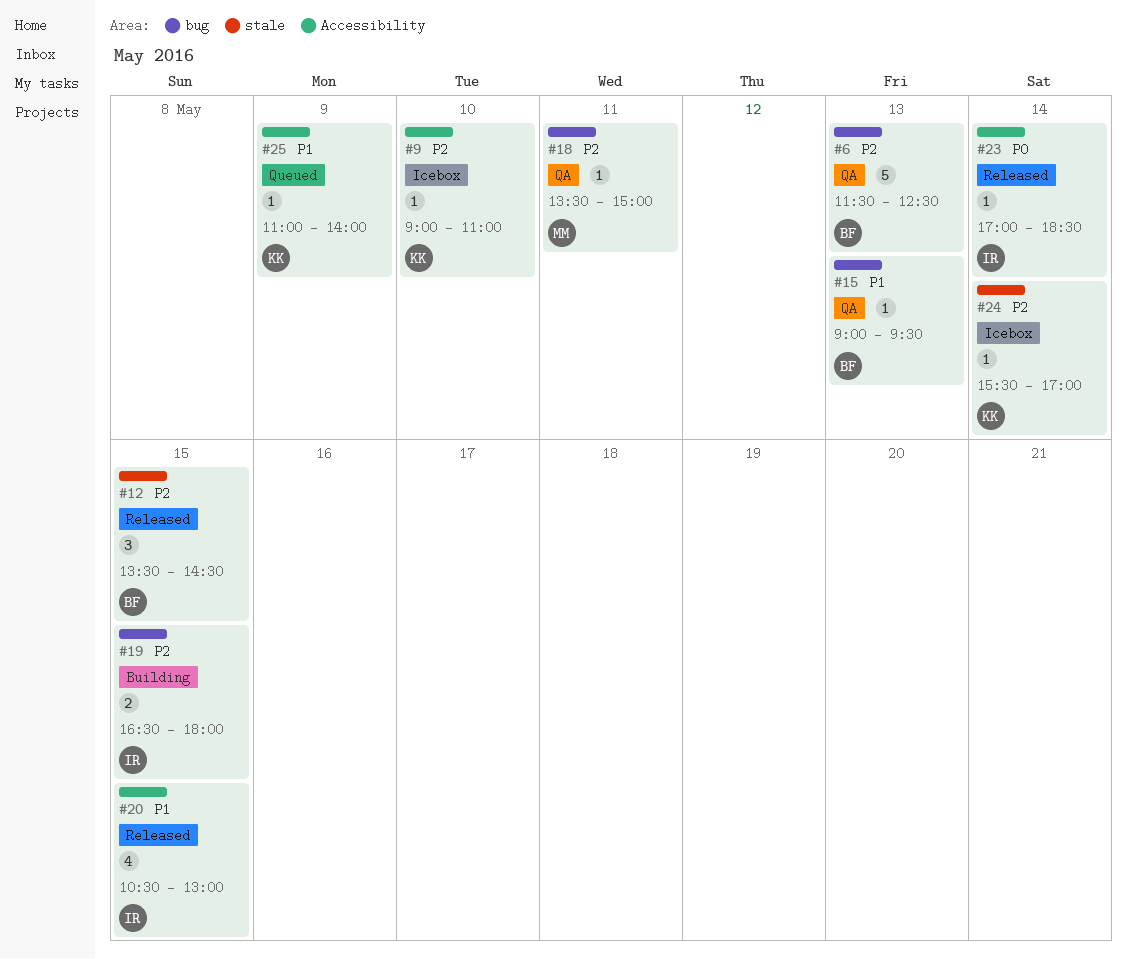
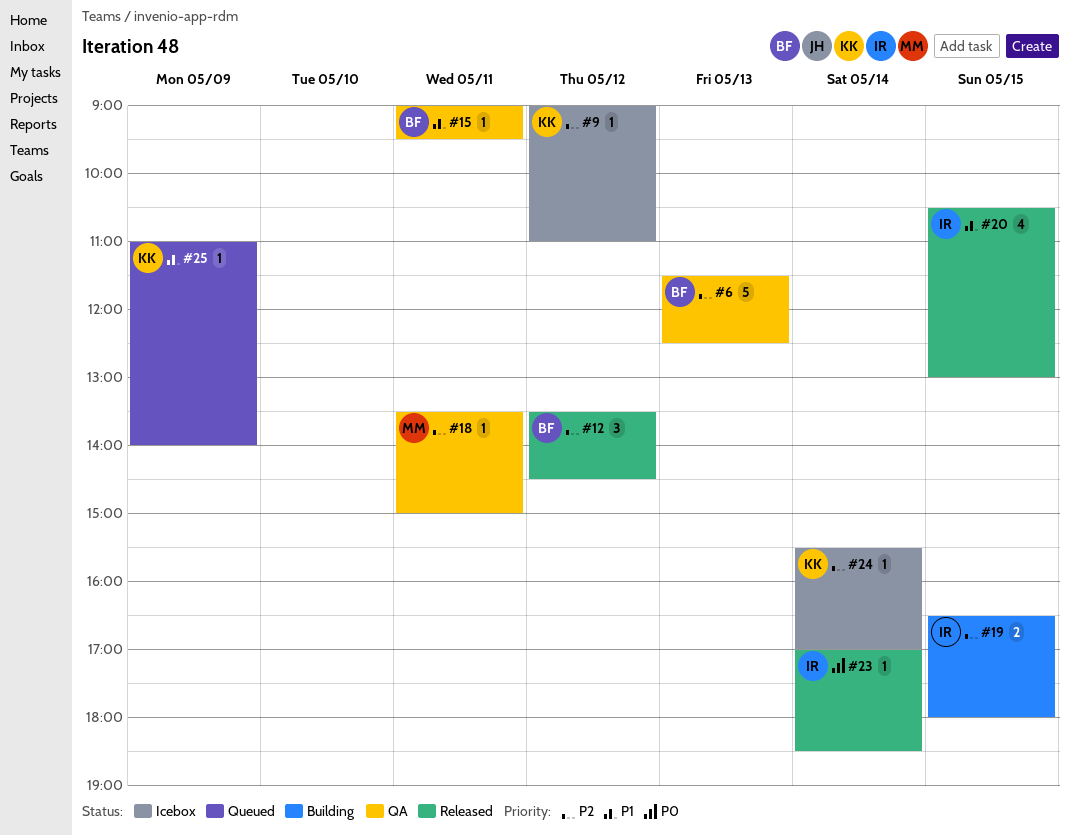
#9, day: May 10 -> May 12
#12, day: May 15 -> May 12
#15, day: May 13 -> May 11

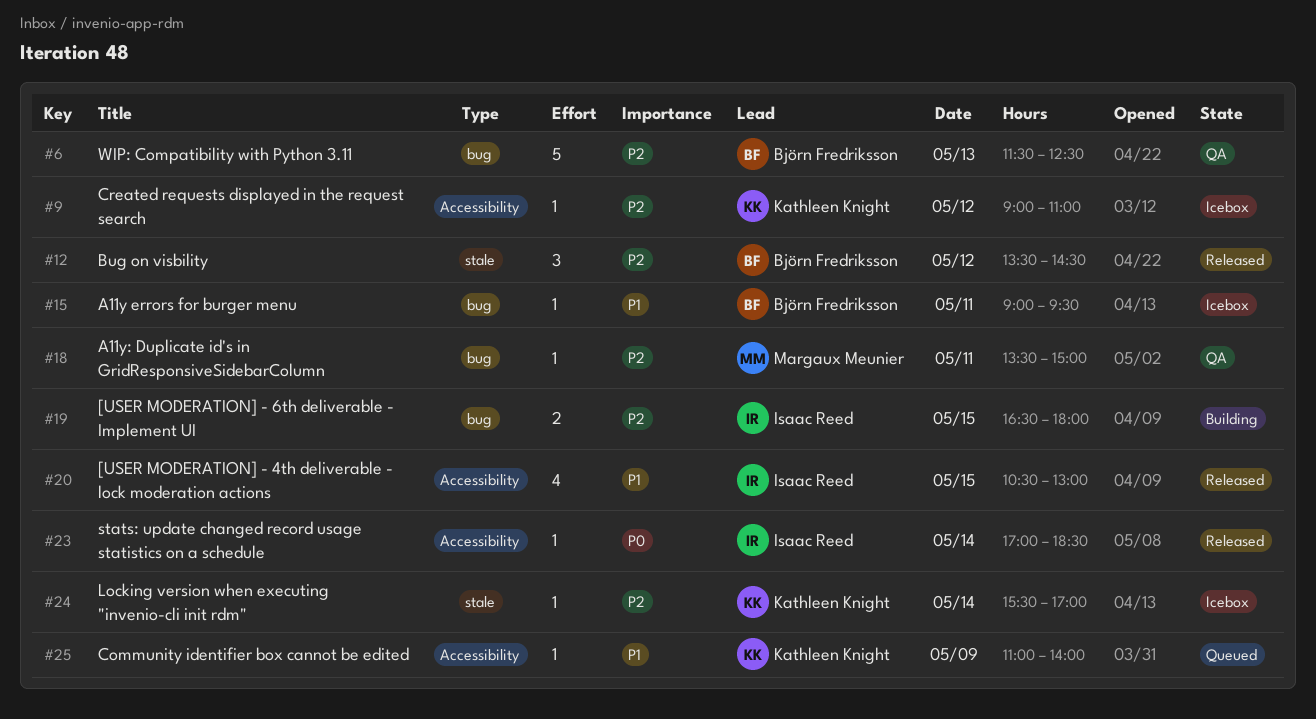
#15, status: QA -> Icebox

